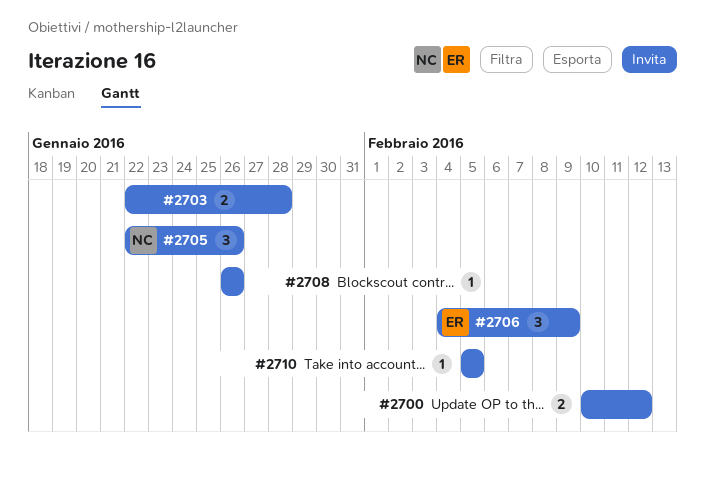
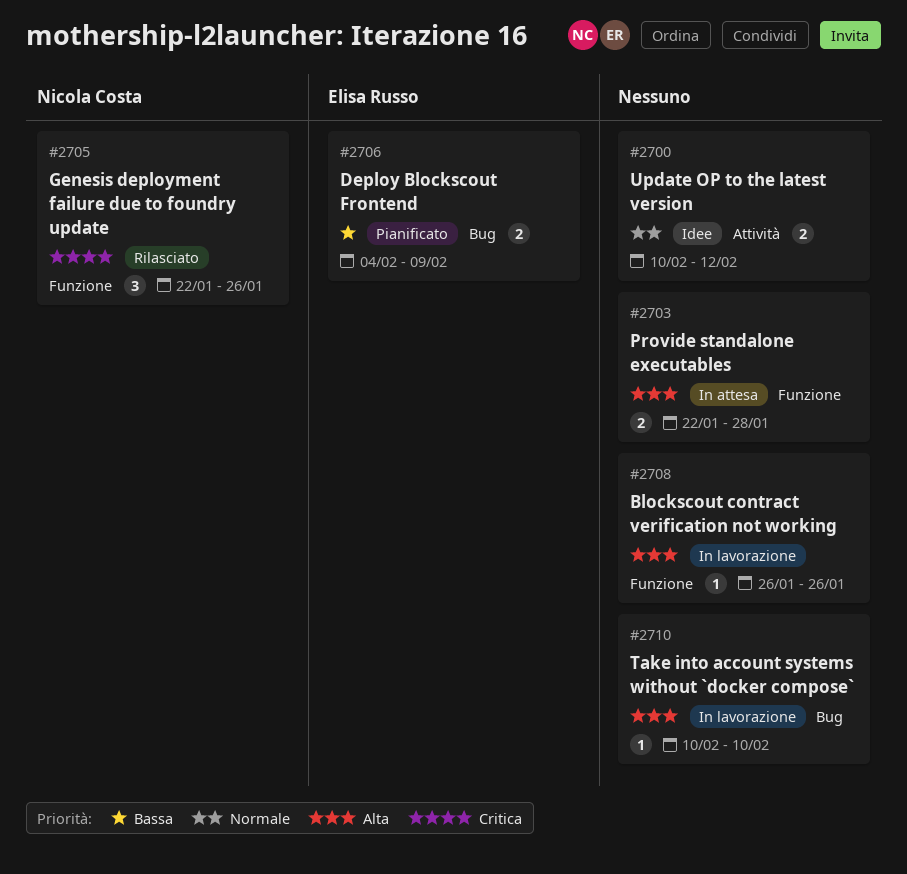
#2706, estimate: 3 -> 2
#2710, start: Feb 5 -> Feb 10
#2710, due: Feb 5 -> Feb 10

